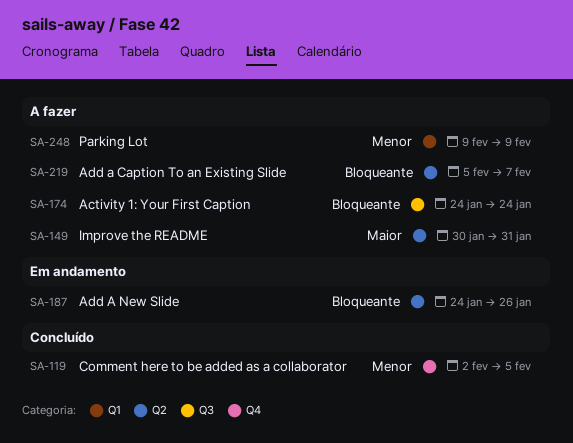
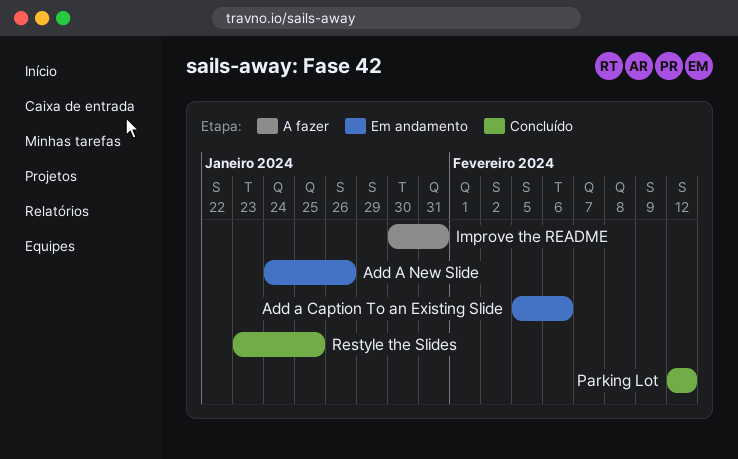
Activity 1: Your First Caption: present -> none
Add a Caption To an Existing Slide, status: A fazer -> Em andamento
Add a Caption To an Existing Slide, due: Feb 7 -> Feb 6
Comment here to be added as a collaborator: present -> none
Parking Lot, status: A fazer -> Concluído
Parking Lot, start: Feb 9 -> Feb 12
Parking Lot, due: Feb 9 -> Feb 12
Restyle the Slides: none -> present

